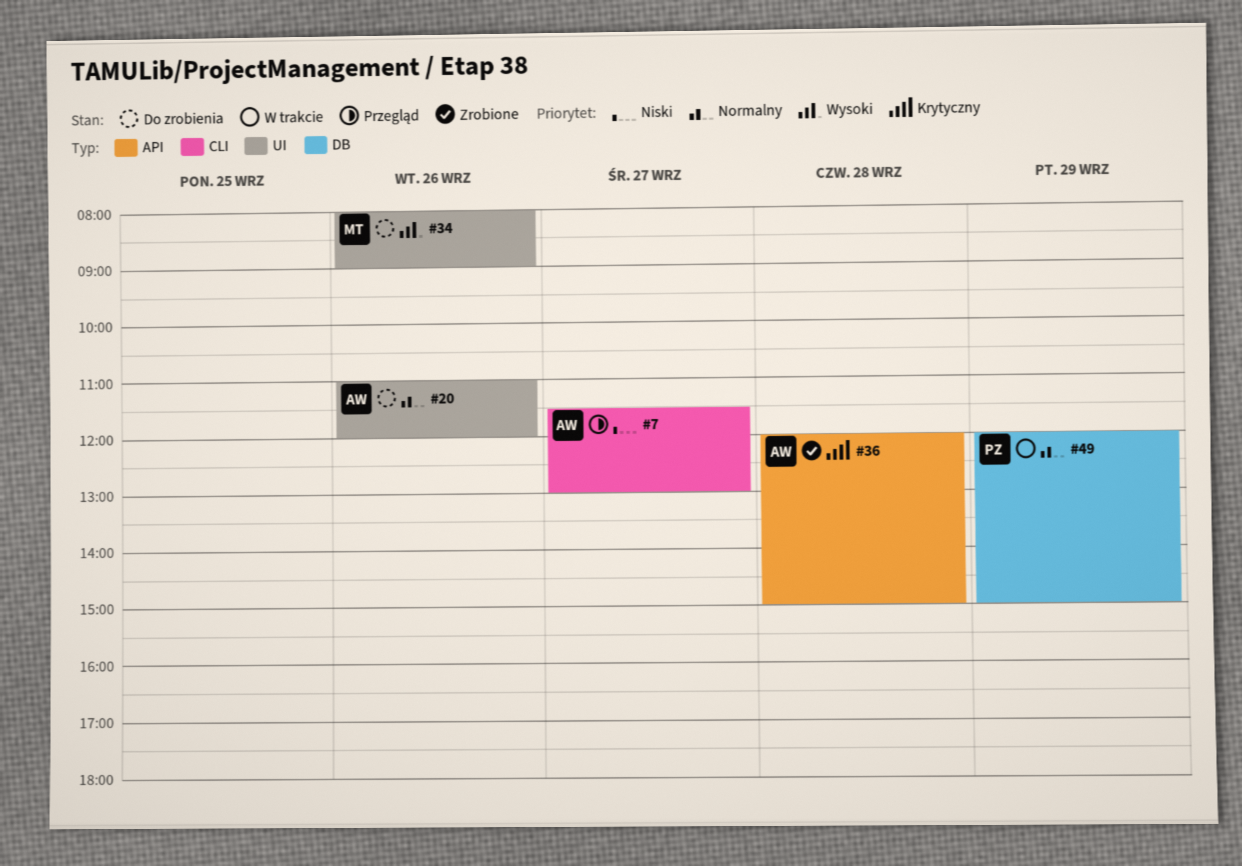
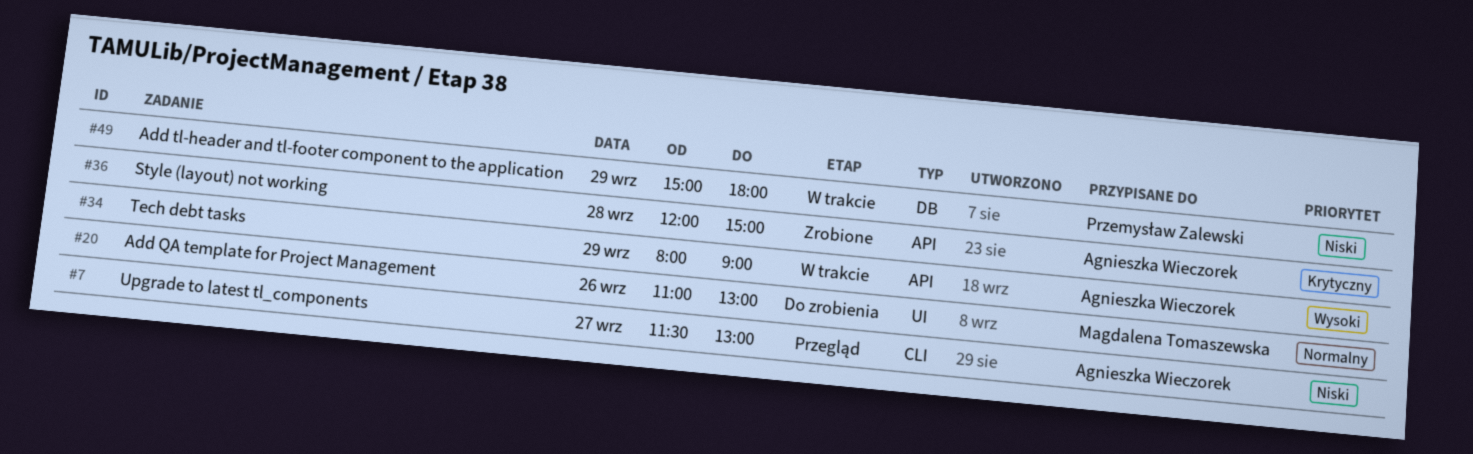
#20, owner: Agnieszka Wieczorek -> Magdalena Tomaszewska
#20, ends: 12:00 -> 13:00
#34, status: Do zrobienia -> W trakcie
#34, owner: Magdalena Tomaszewska -> Agnieszka Wieczorek
#34, label: UI -> API
#34, day: Sep 26 -> Sep 29
#49, priority: Normalny -> Niski
#49, begins: 12:00 -> 15:00
#49, ends: 15:00 -> 18:00

